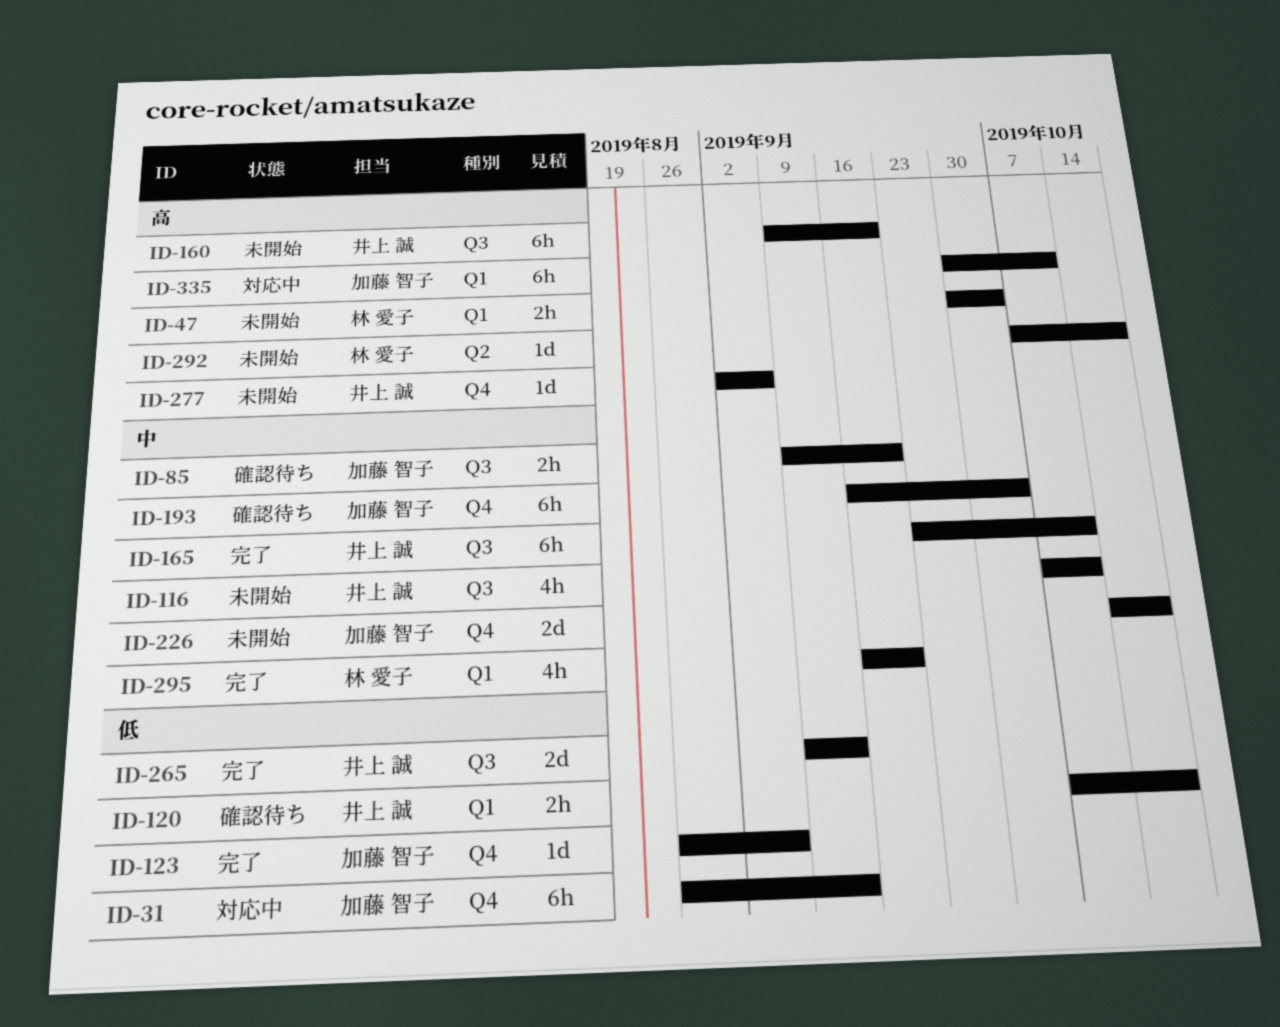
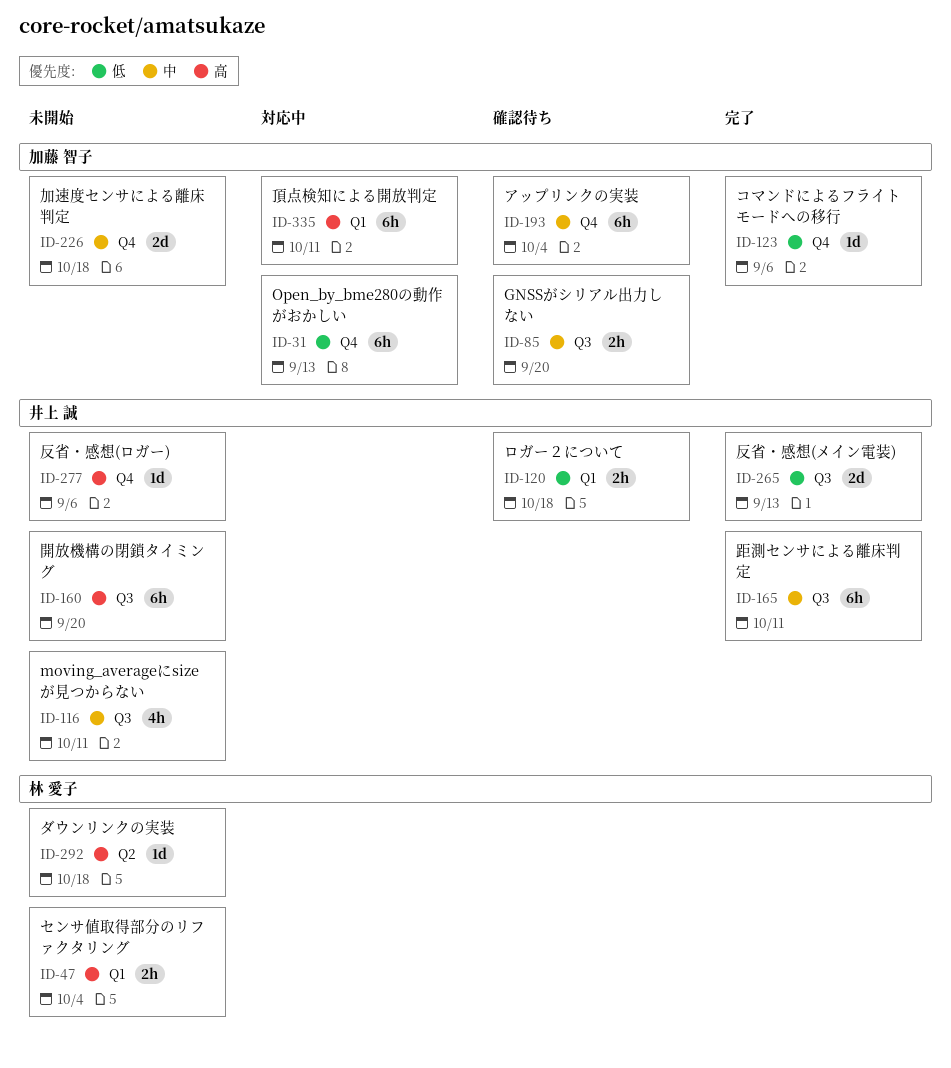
ID-295: present -> none

